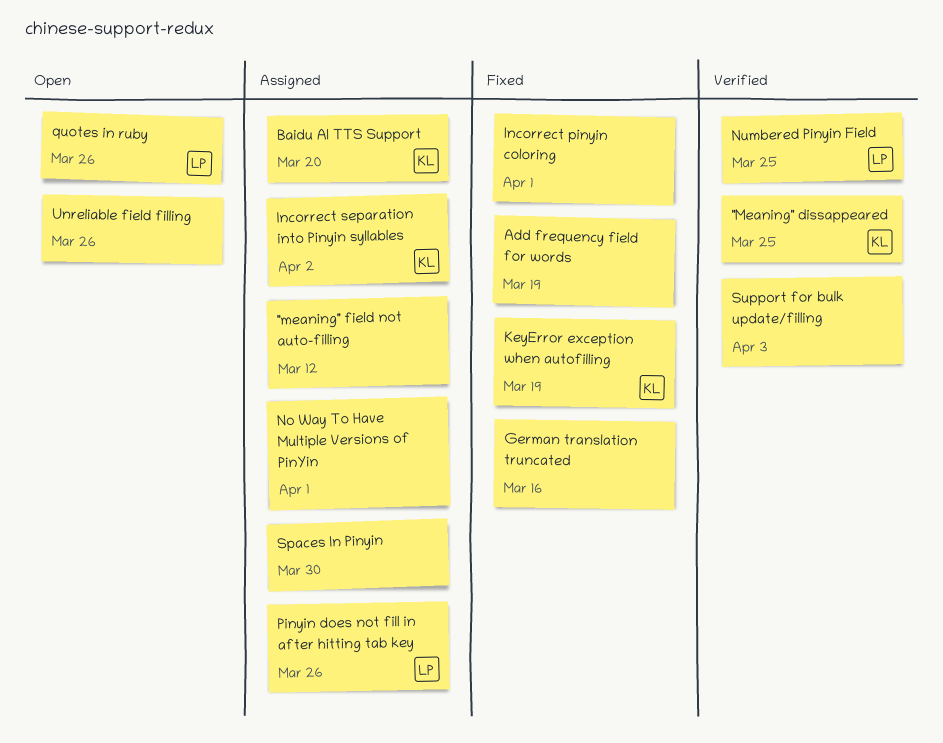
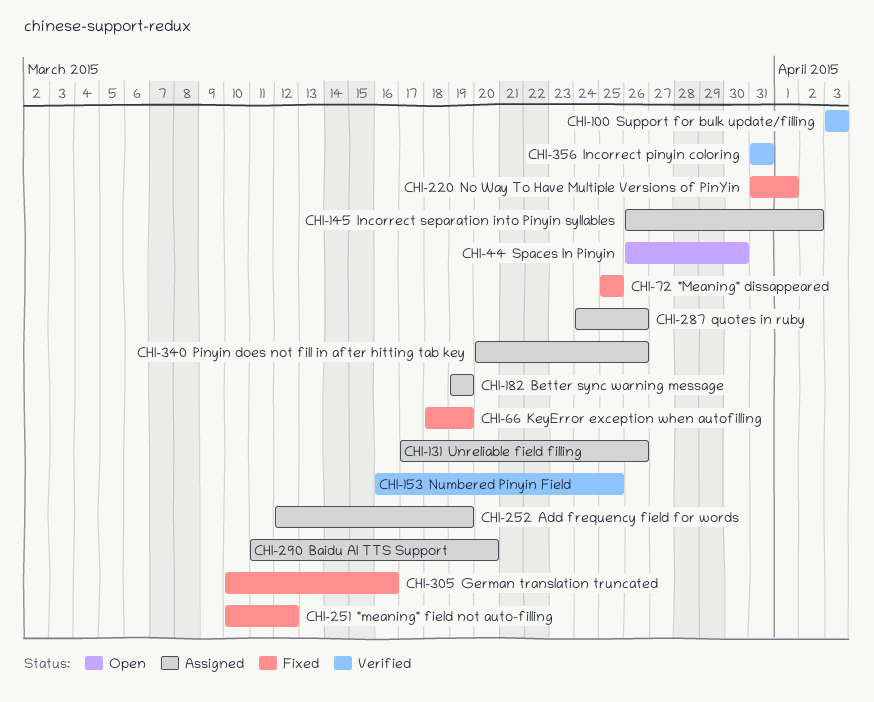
"Meaning" dissappeared, status: Verified -> Fixed
"meaning" field not auto-filling, status: Assigned -> Fixed
Add frequency field for words, status: Fixed -> Assigned
Better sync warning message: none -> present
Incorrect pinyin coloring, status: Fixed -> Verified
Incorrect pinyin coloring, due: Apr 1 -> Mar 31
No Way To Have Multiple Versions of PinYin, status: Assigned -> Fixed
quotes in ruby, status: Open -> Assigned
Spaces In Pinyin, status: Assigned -> Open
Unreliable field filling, status: Open -> Assigned

